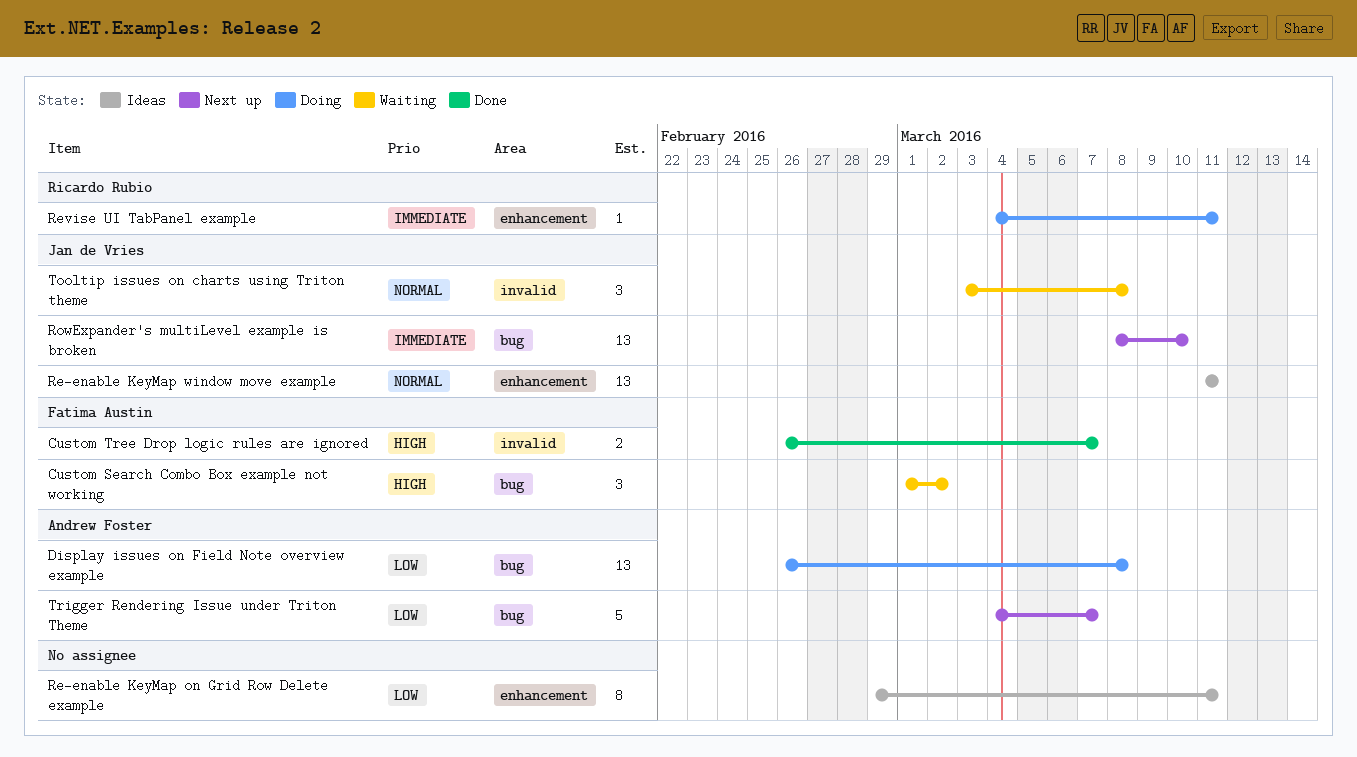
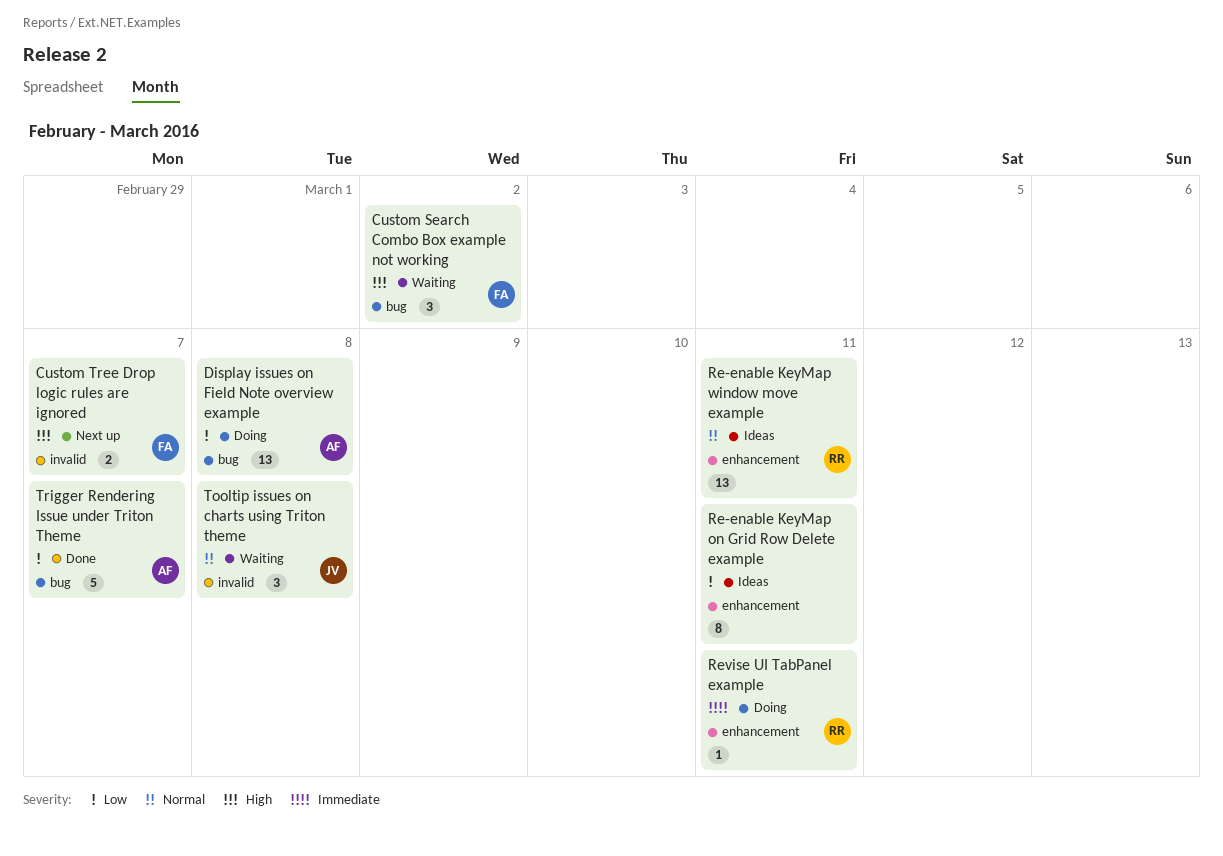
Custom Tree Drop logic rules are ignored, status: Done -> Next up
Re-enable KeyMap window move example, owner: Jan de Vries -> Ricardo Rubio
RowExpander's multiLevel example is broken: present -> none
Trigger Rendering Issue under Triton Theme, status: Next up -> Done

